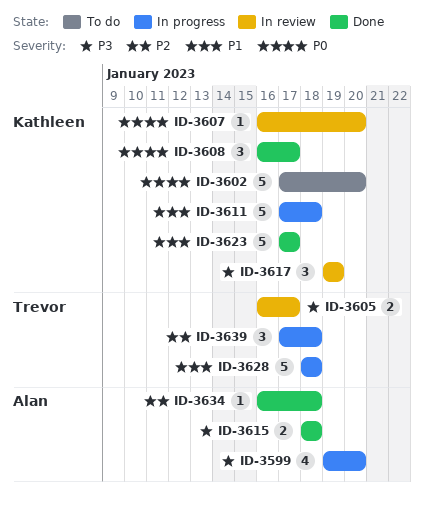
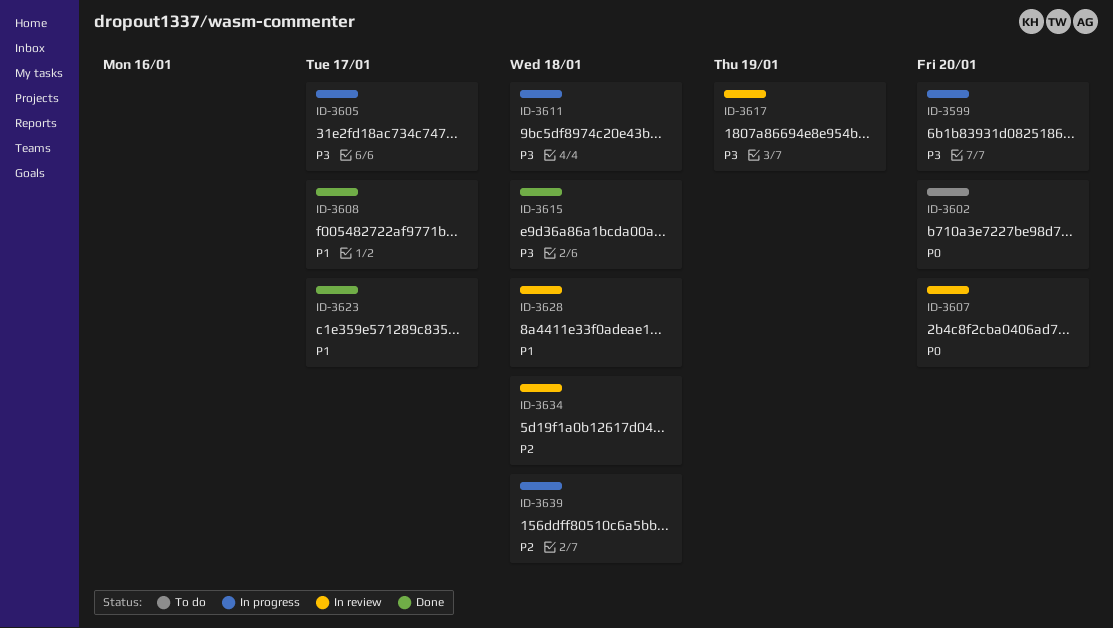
ID-3605, status: In review -> In progress
ID-3608, priority: P0 -> P1
ID-3611, priority: P1 -> P3
ID-3628, status: In progress -> In review
ID-3634, status: Done -> In review

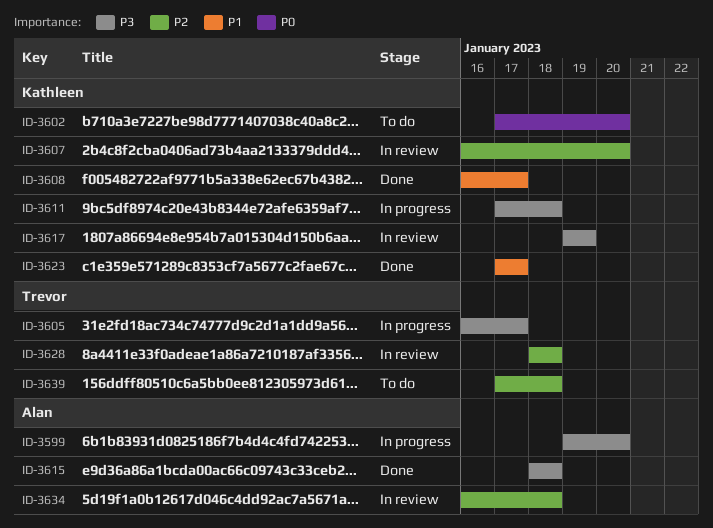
ID-3607, priority: P0 -> P2
ID-3628, priority: P1 -> P2
ID-3639, status: In progress -> To do

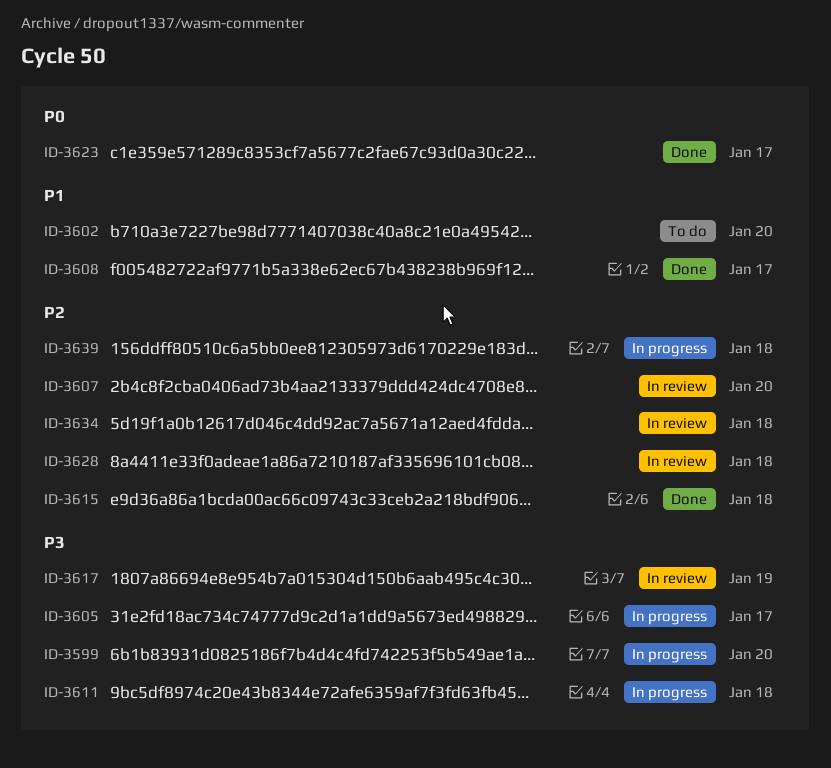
ID-3602, priority: P0 -> P1
ID-3615, priority: P3 -> P2
ID-3623, priority: P1 -> P0
ID-3639, status: To do -> In progress

